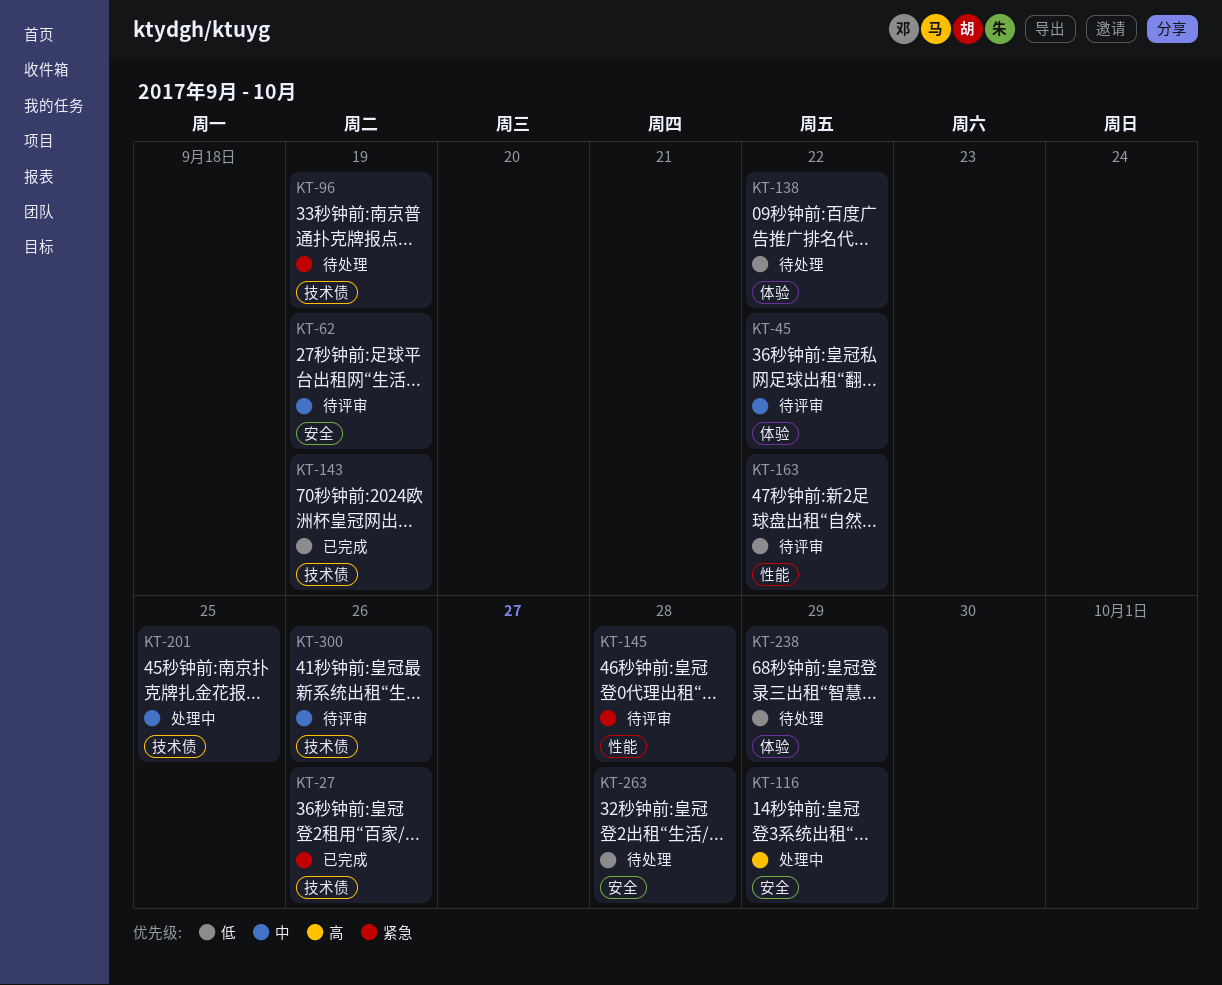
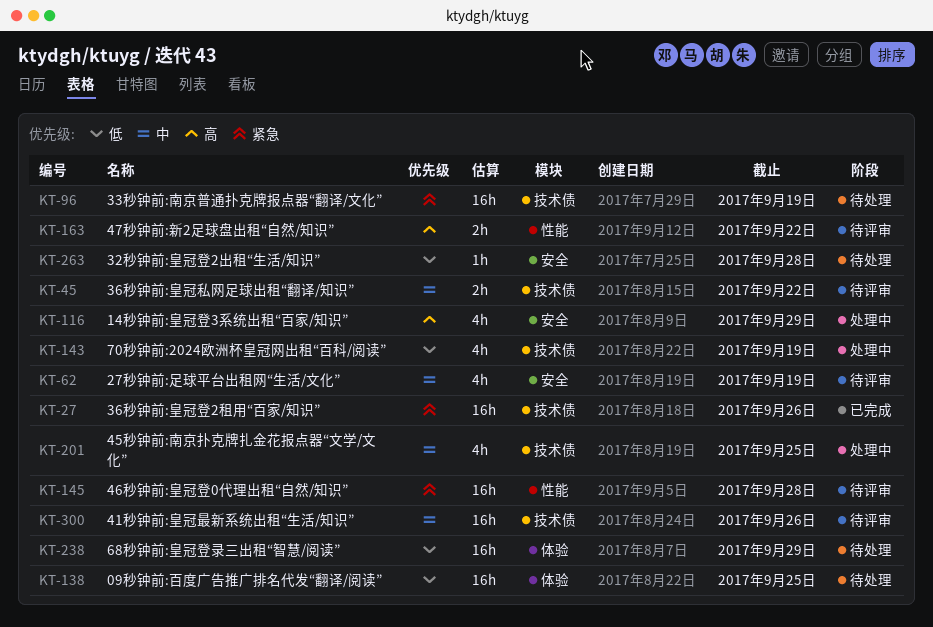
KT-45, label: 体验 -> 技术债
KT-138, due: Sep 22 -> Sep 25
KT-143, status: 已完成 -> 处理中
KT-163, priority: 低 -> 高

